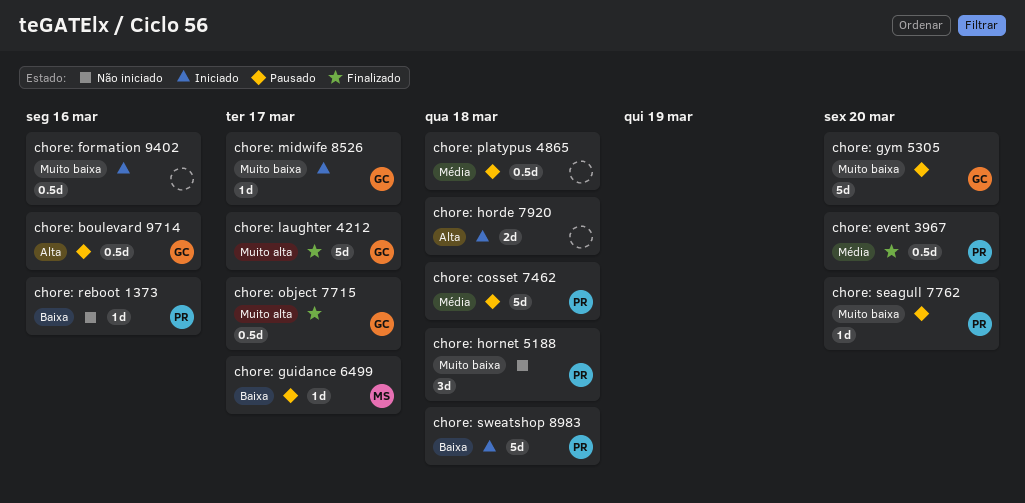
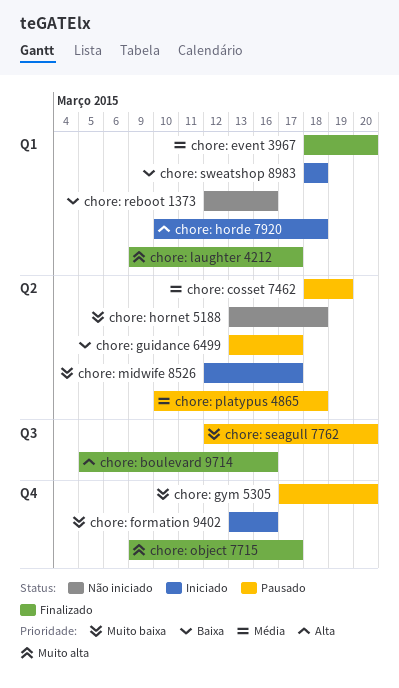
chore: boulevard 9714, status: Pausado -> Finalizado
chore: cosset 7462, due: Mar 18 -> Mar 19

